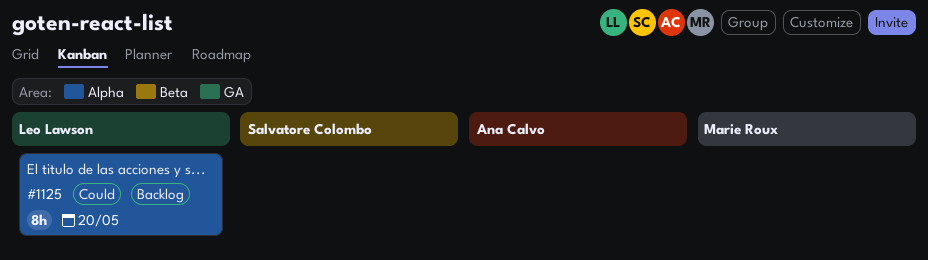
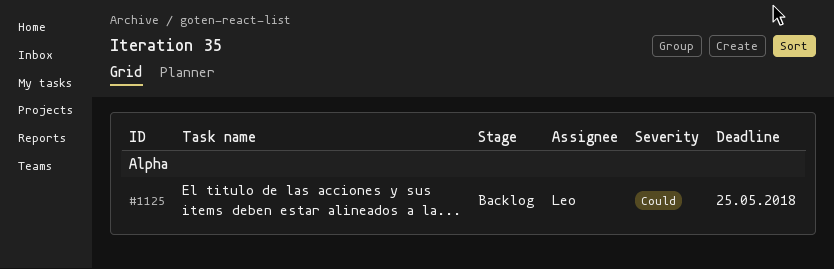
#1125, due: May 20 -> May 25

